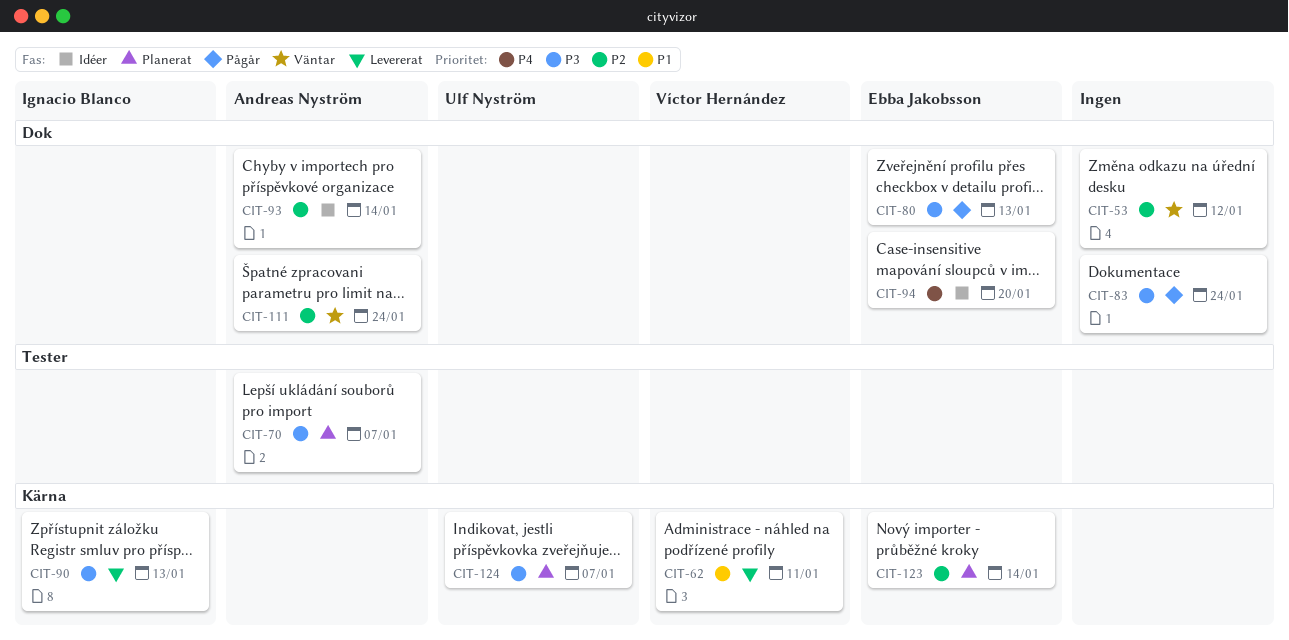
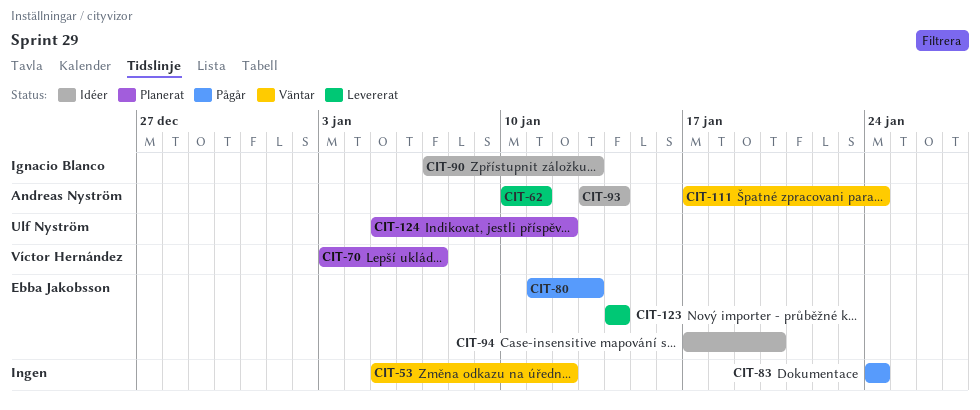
CIT-62, owner: Víctor Hernández -> Andreas Nyström
CIT-70, owner: Andreas Nyström -> Víctor Hernández
CIT-90, status: Levererat -> Idéer
CIT-123, status: Planerat -> Levererat
CIT-124, due: Jan 7 -> Jan 12

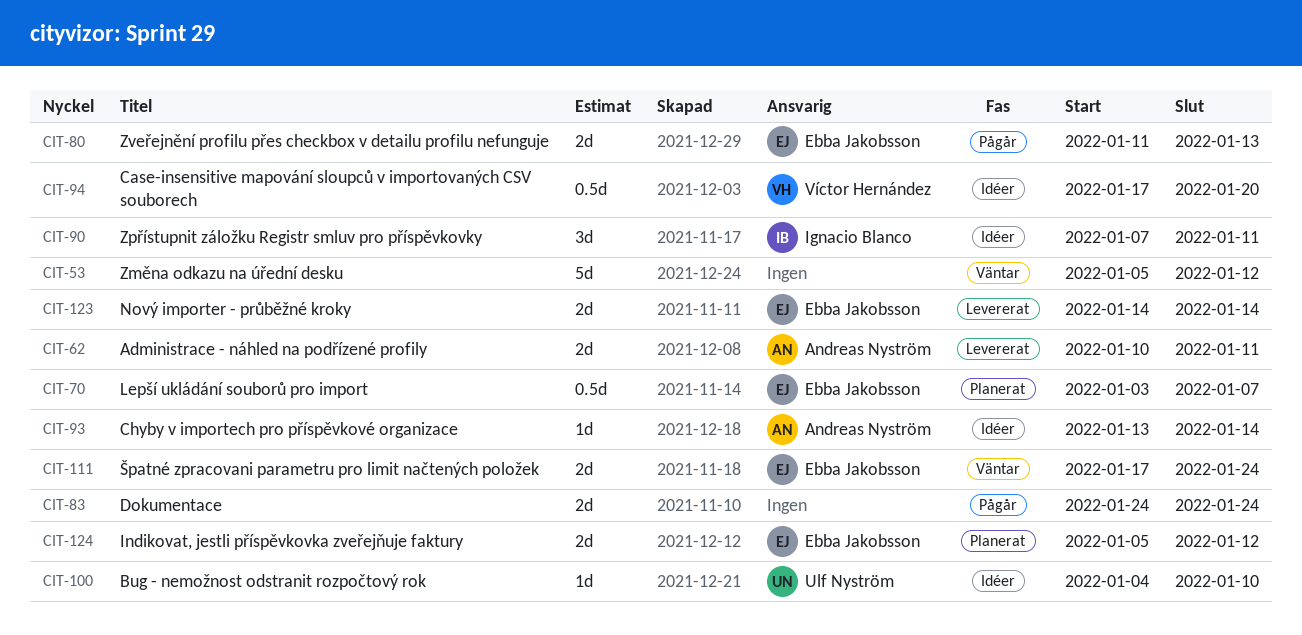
CIT-70, owner: Víctor Hernández -> Ebba Jakobsson
CIT-90, due: Jan 13 -> Jan 11
CIT-94, owner: Ebba Jakobsson -> Víctor Hernández
CIT-100: none -> present
CIT-111, owner: Andreas Nyström -> Ebba Jakobsson
CIT-124, owner: Ulf Nyström -> Ebba Jakobsson

